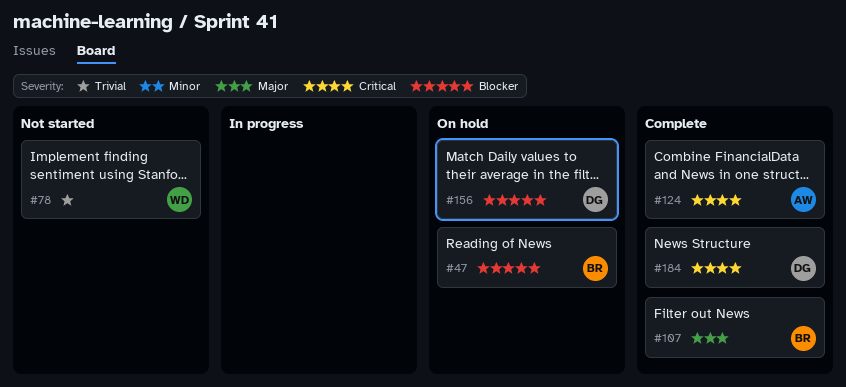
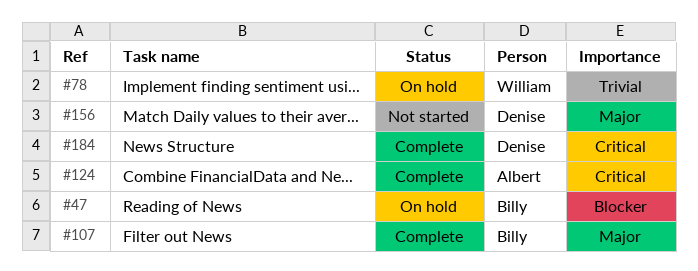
#78, status: Not started -> On hold
#156, status: On hold -> Not started
#156, priority: Blocker -> Major

